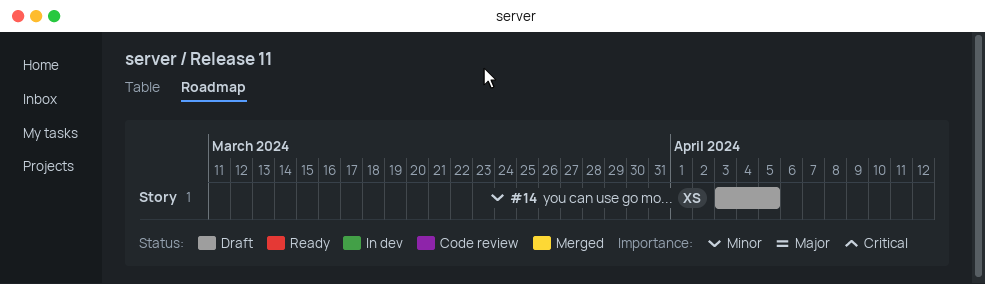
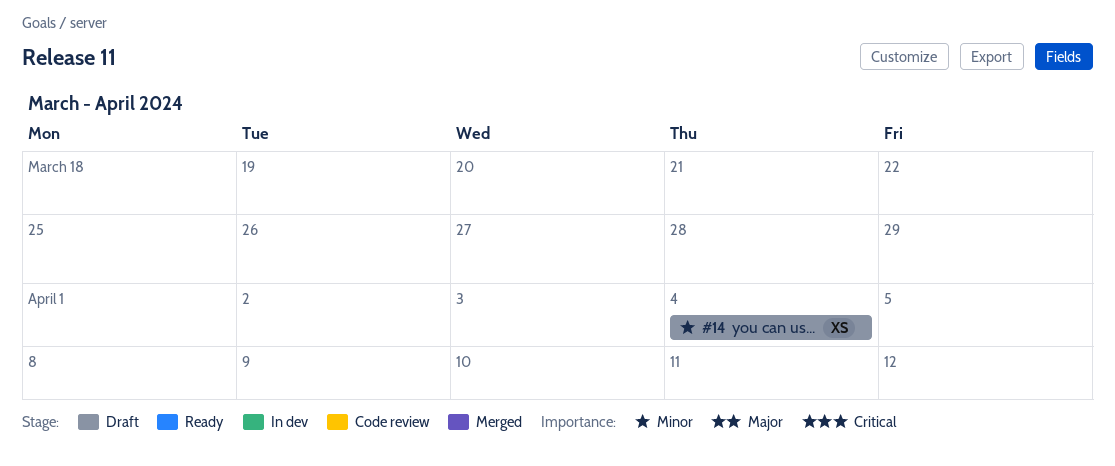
#14, start: Apr 3 -> Apr 4
#14, due: Apr 5 -> Apr 4

